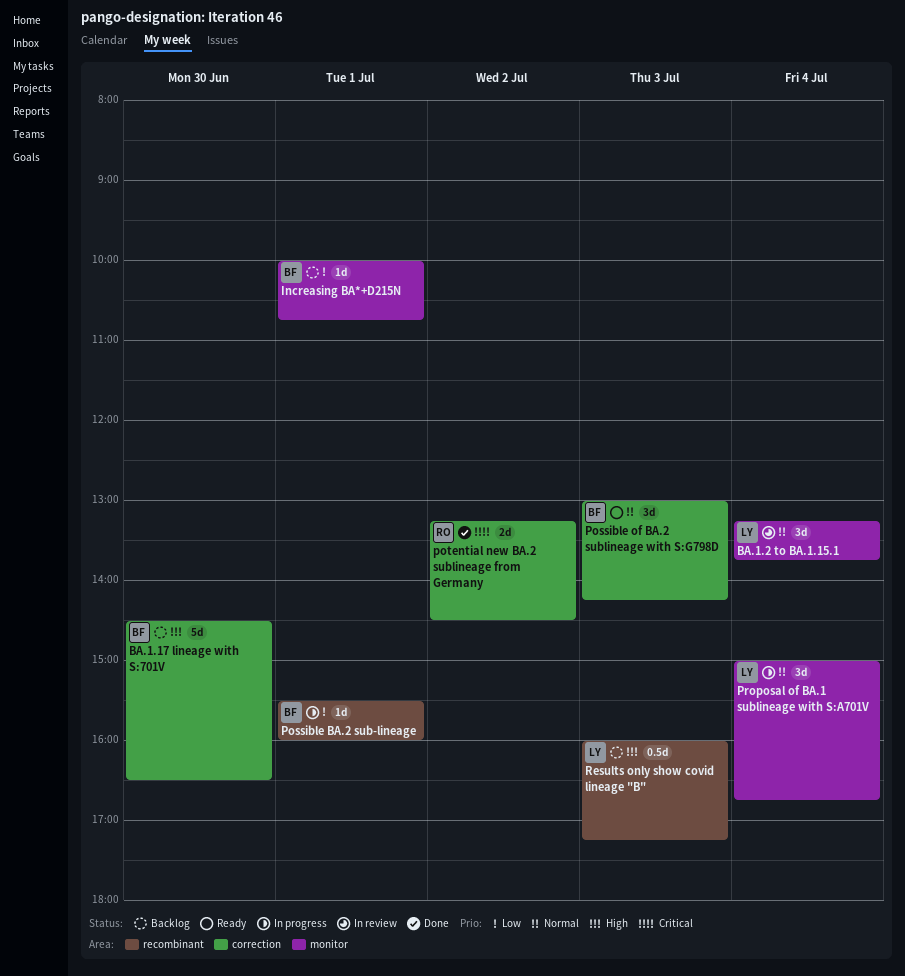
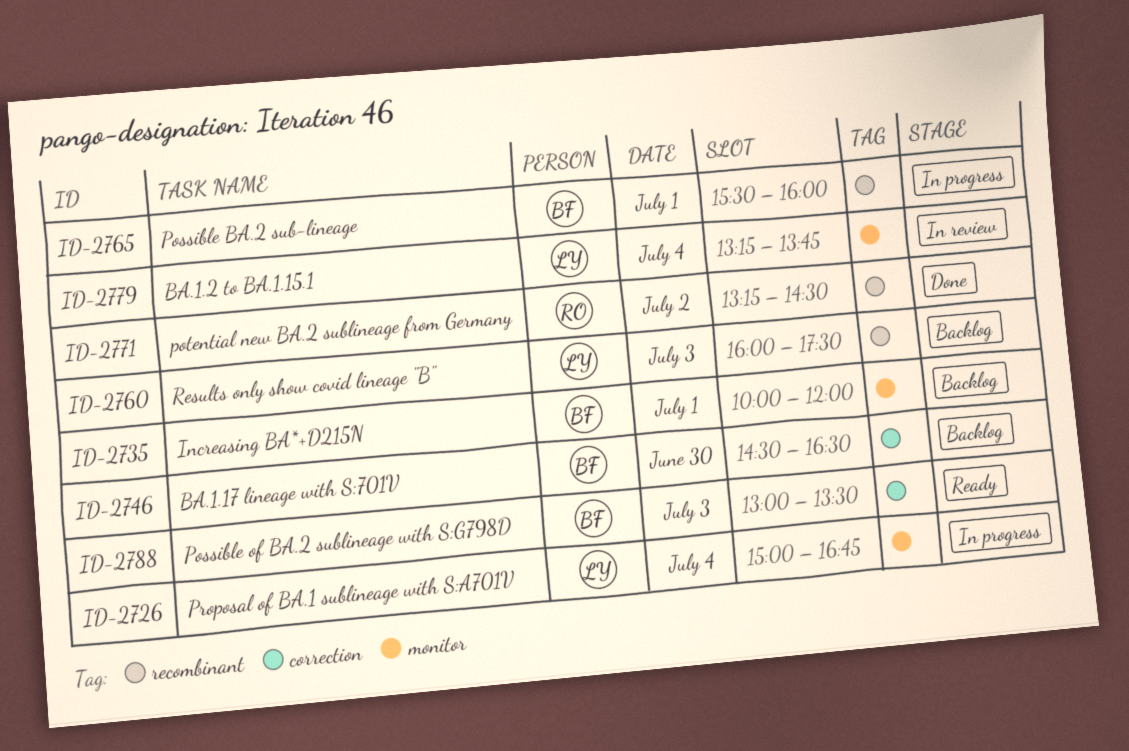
Increasing BA*+D215N, ends: 10:45 -> 12:00
Possible of BA.2 sublineage with S:G798D, ends: 14:15 -> 13:30
potential new BA.2 sublineage from Germany, label: correction -> recombinant
Results only show covid lineage "B", ends: 17:15 -> 17:30

